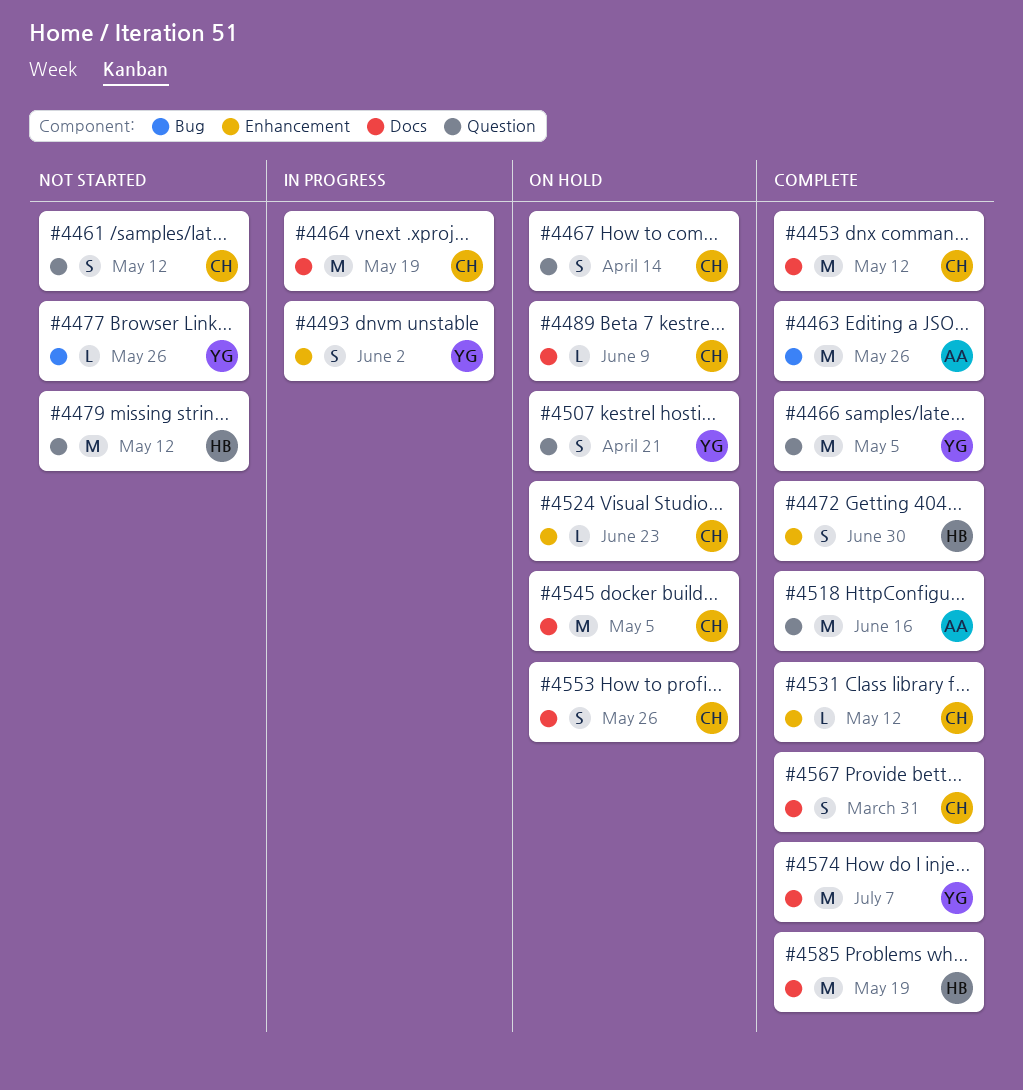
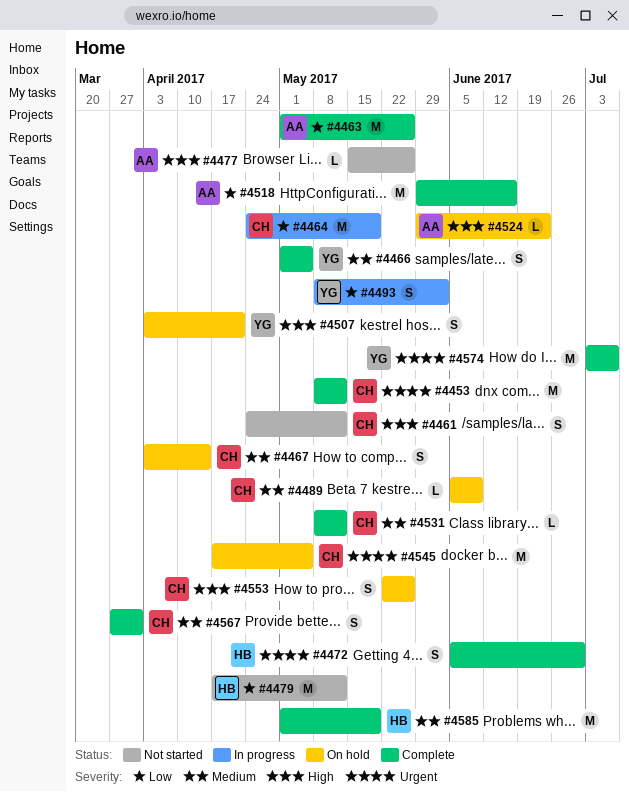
#4466, estimate: M -> S
#4477, owner: YG -> AA
#4524, owner: CH -> AA

